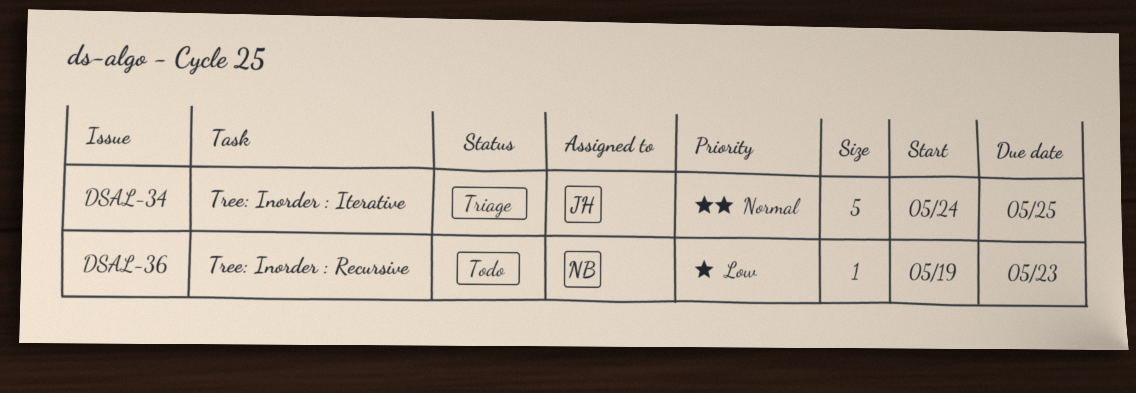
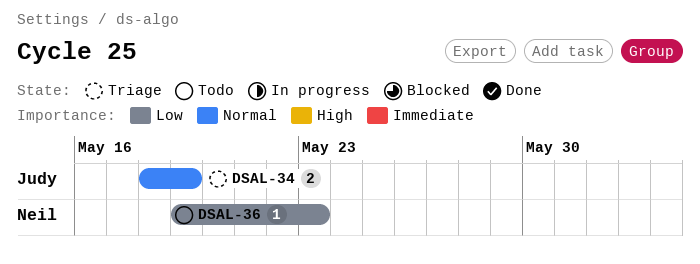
DSAL-34, estimate: 5 -> 2
DSAL-34, start: May 24 -> May 18
DSAL-34, due: May 25 -> May 19

